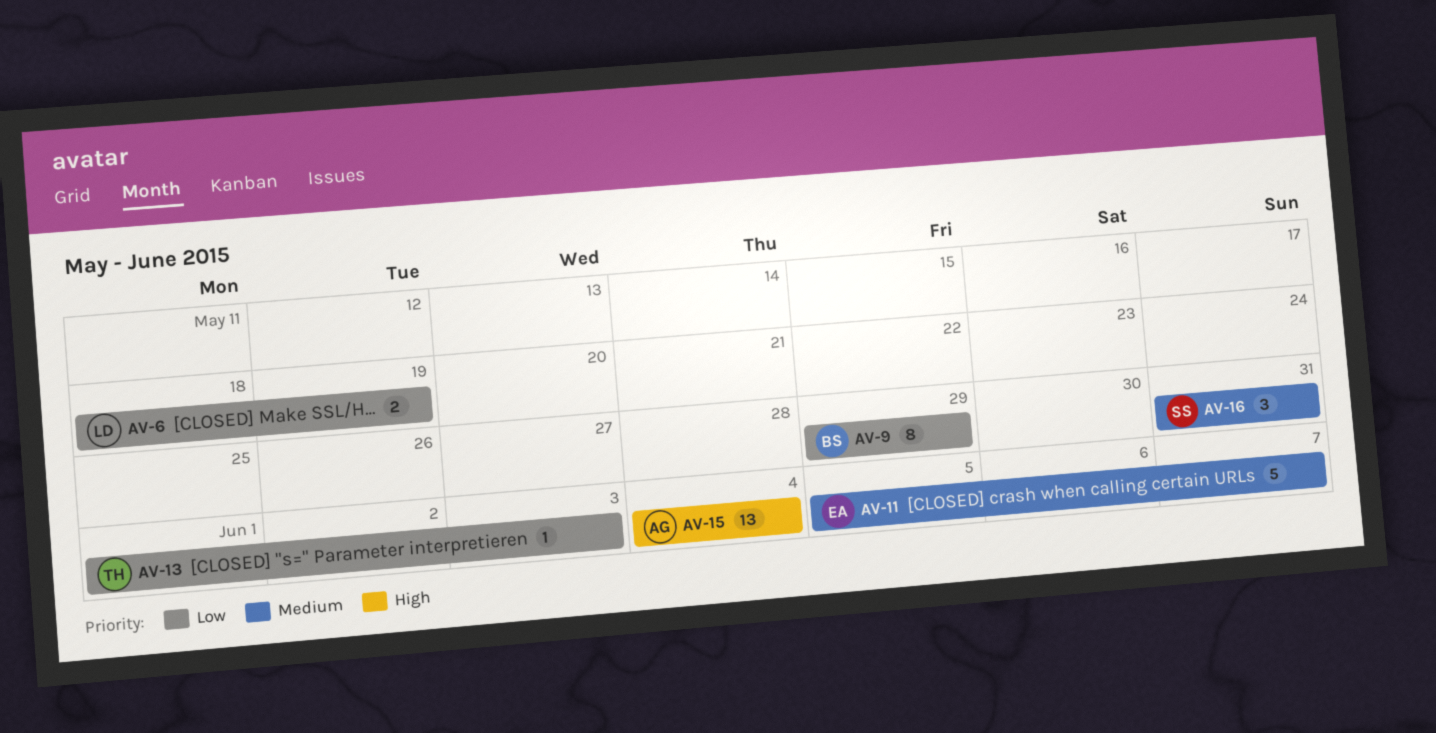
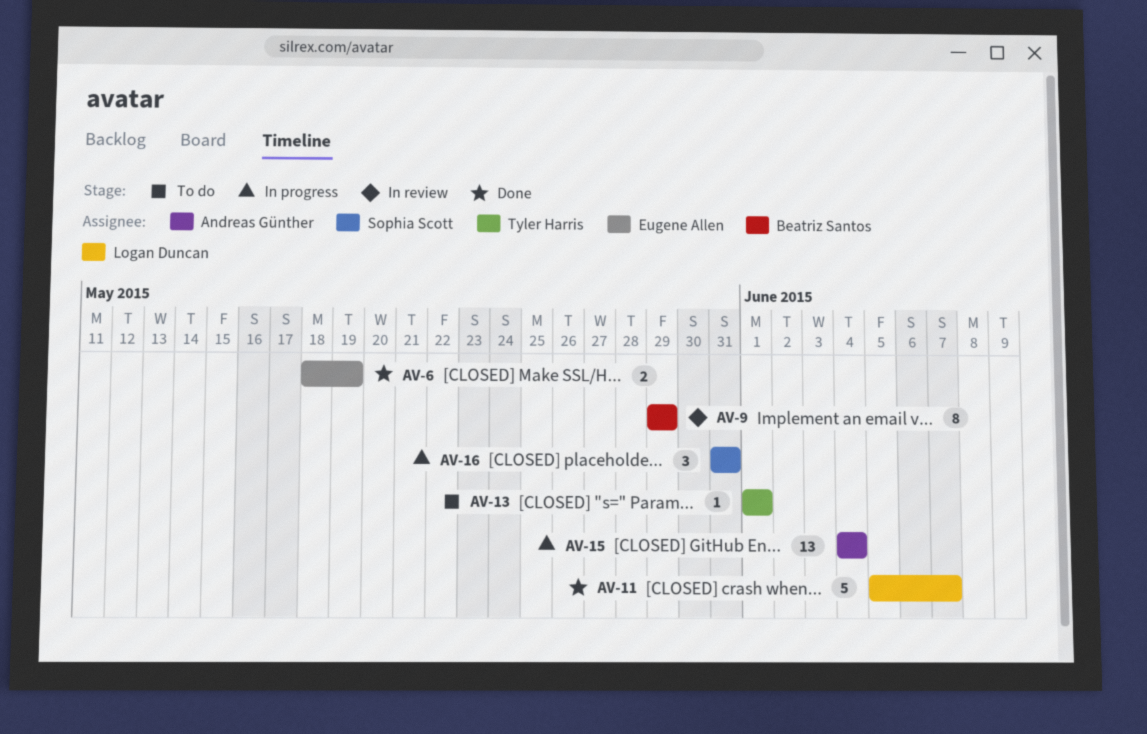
AV-6, owner: Logan Duncan -> Eugene Allen
AV-11, owner: Eugene Allen -> Logan Duncan
AV-13, due: Jun 3 -> Jun 1

